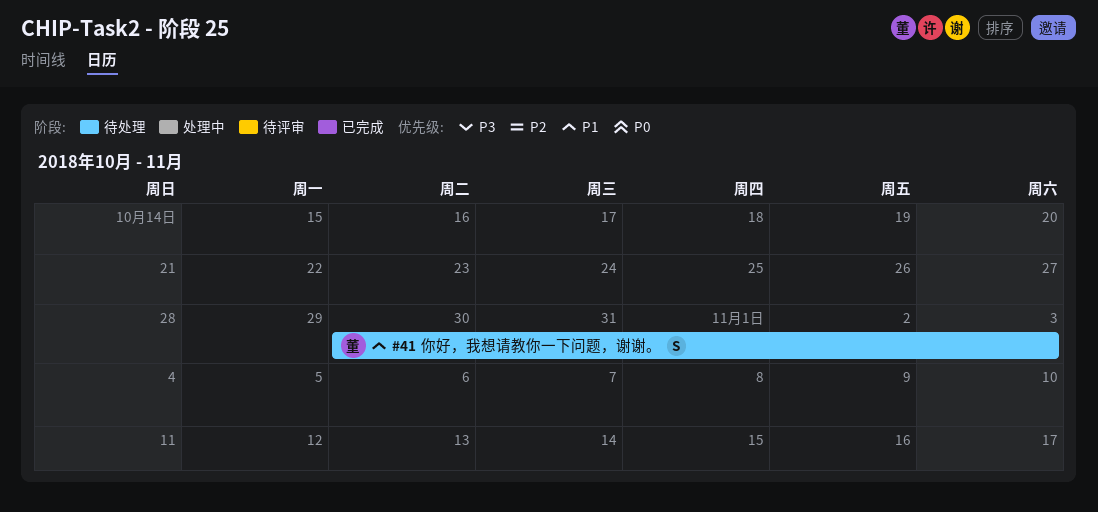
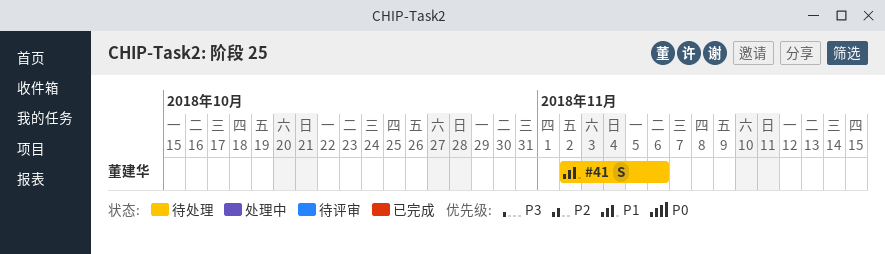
#41, start: Oct 30 -> Nov 2
#41, due: Nov 3 -> Nov 6

